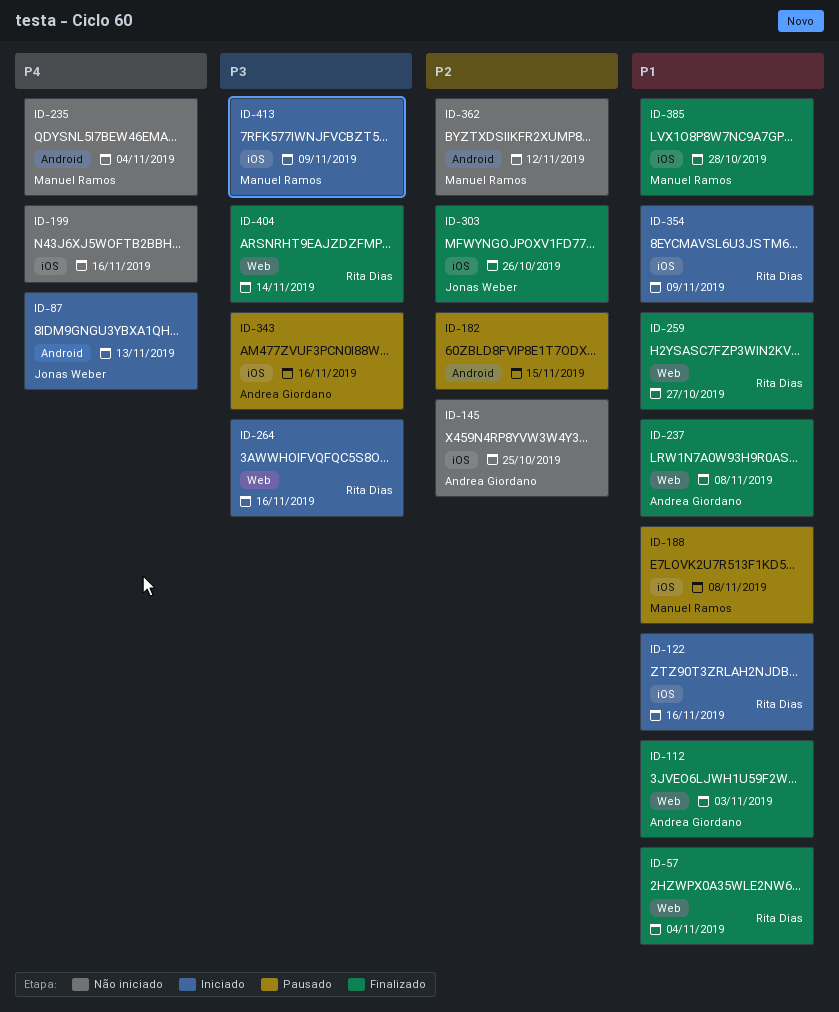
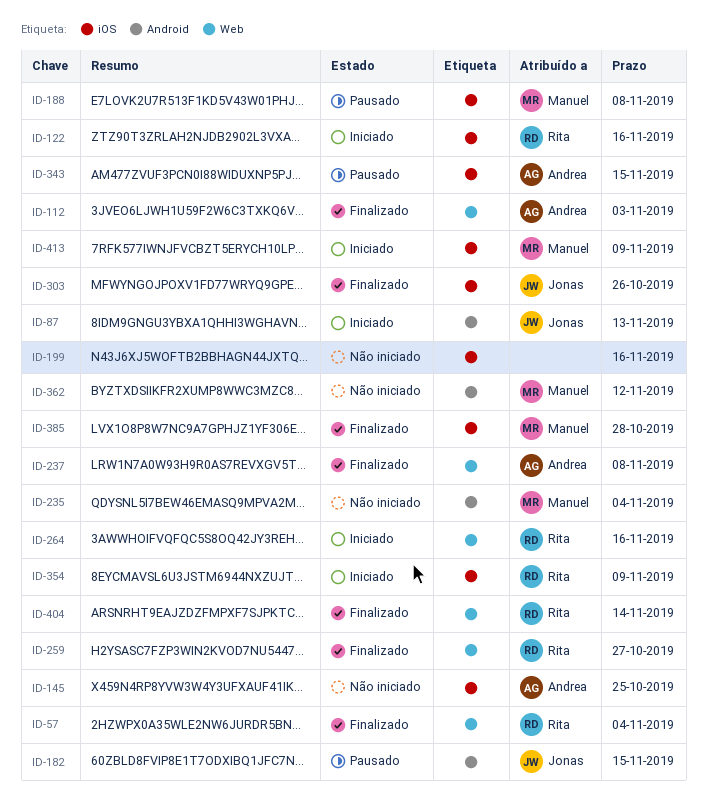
ID-182, owner: none -> Jonas Weber
ID-343, due: Nov 16 -> Nov 15

